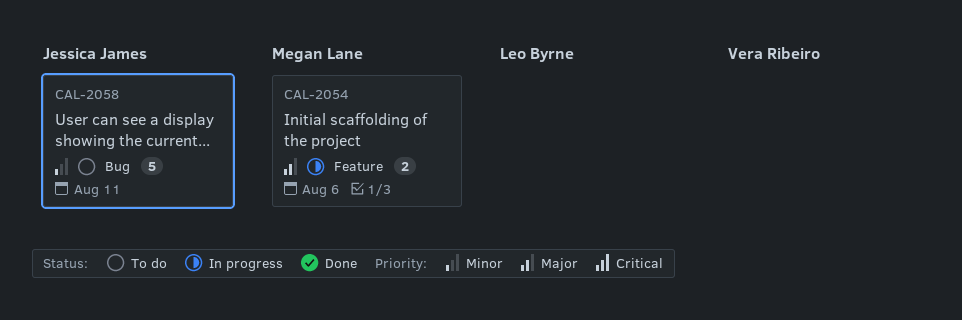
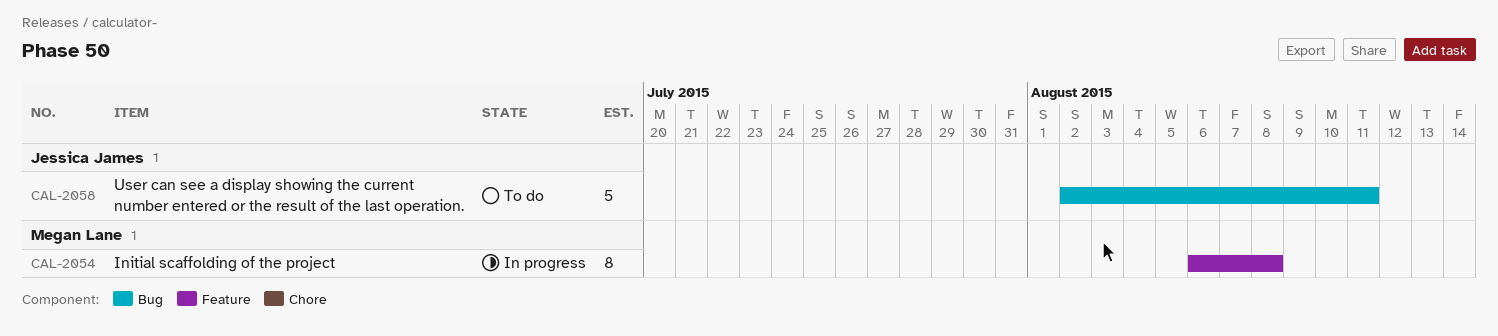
CAL-2054, estimate: 2 -> 8
CAL-2054, due: Aug 6 -> Aug 8

